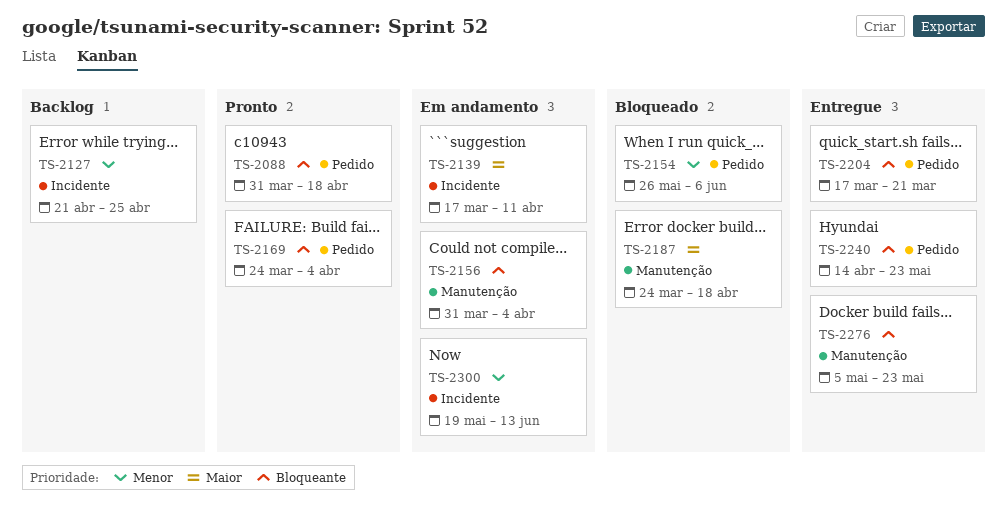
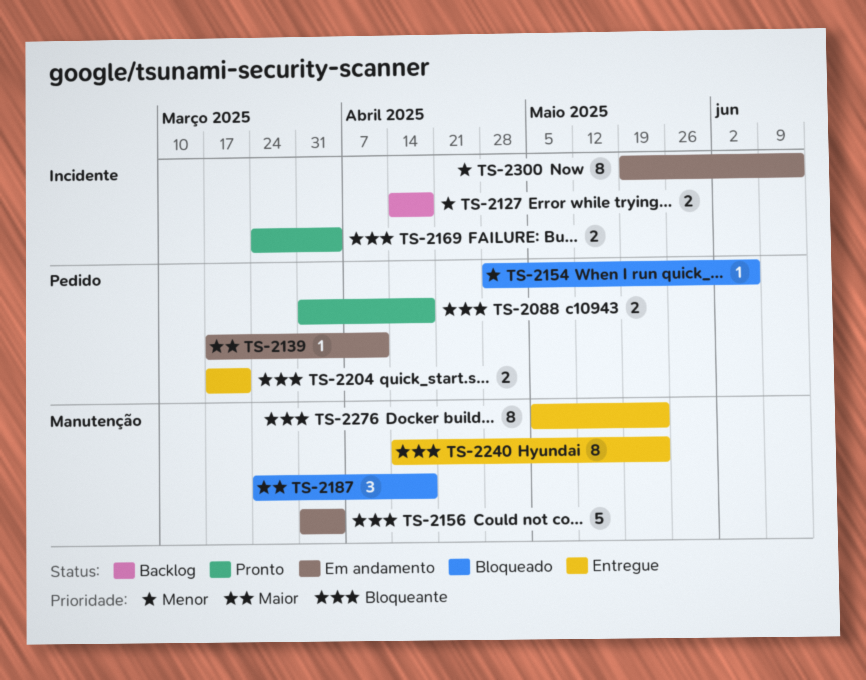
TS-2127, start: Apr 21 -> Apr 14
TS-2127, due: Apr 25 -> Apr 18
TS-2139, label: Incidente -> Pedido
TS-2154, start: May 26 -> Apr 28
TS-2169, label: Pedido -> Incidente
TS-2240, label: Pedido -> Manutenção

